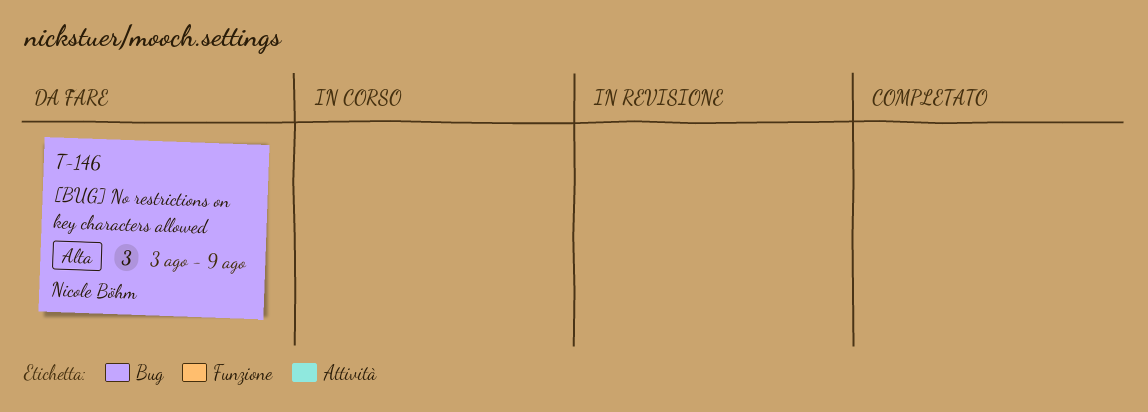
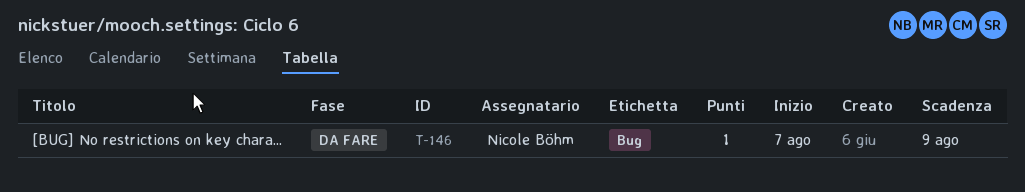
T-146, estimate: 3 -> 1
T-146, start: Aug 3 -> Aug 7

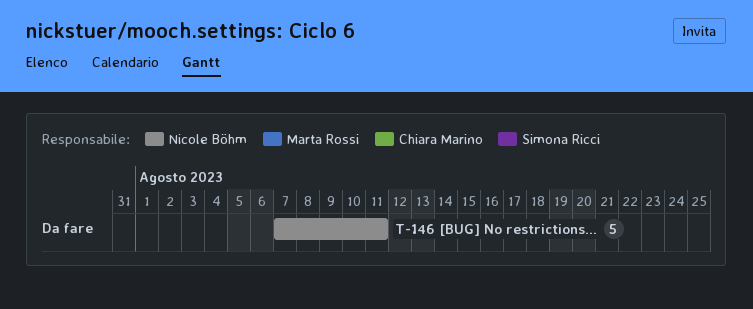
T-146, estimate: 1 -> 5
T-146, due: Aug 9 -> Aug 11

